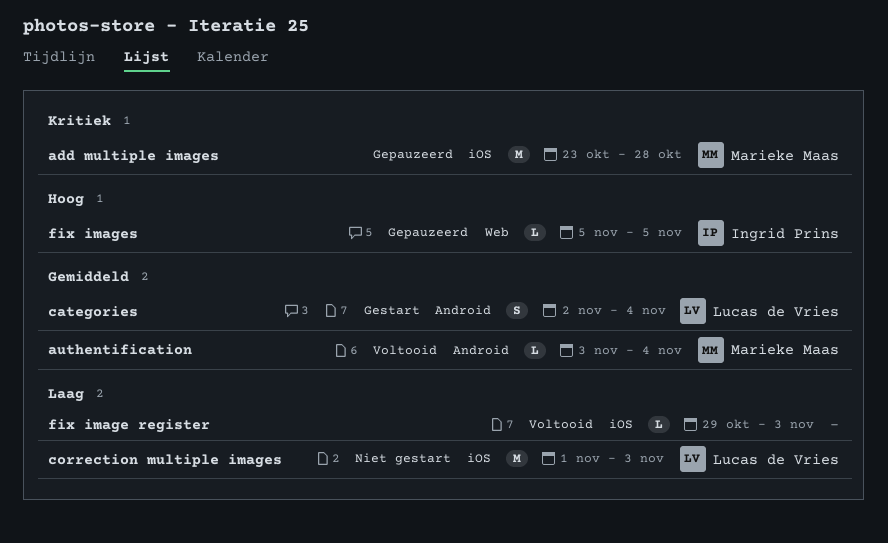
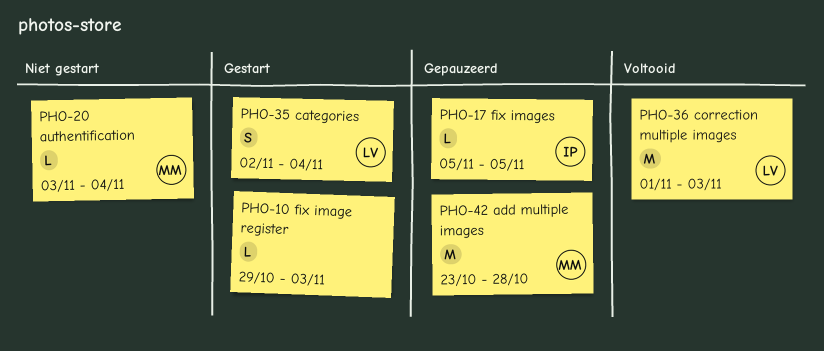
authentification, status: Voltooid -> Niet gestart
correction multiple images, status: Niet gestart -> Voltooid
fix image register, status: Voltooid -> Gestart

